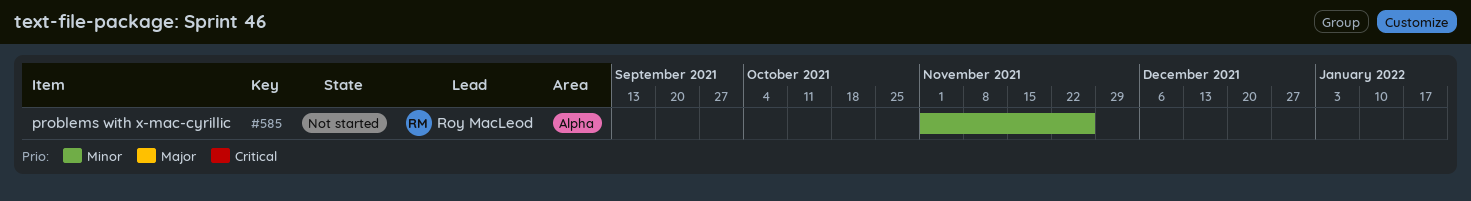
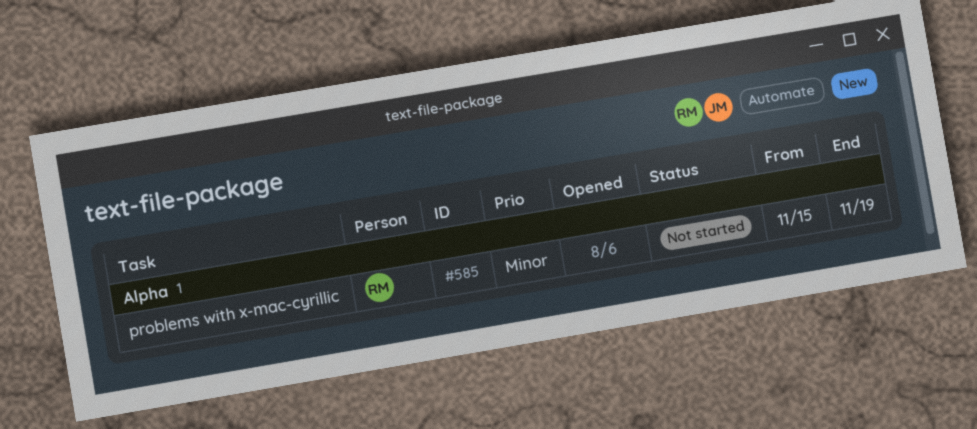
#585, start: Nov 1 -> Nov 15
#585, due: Nov 26 -> Nov 19

